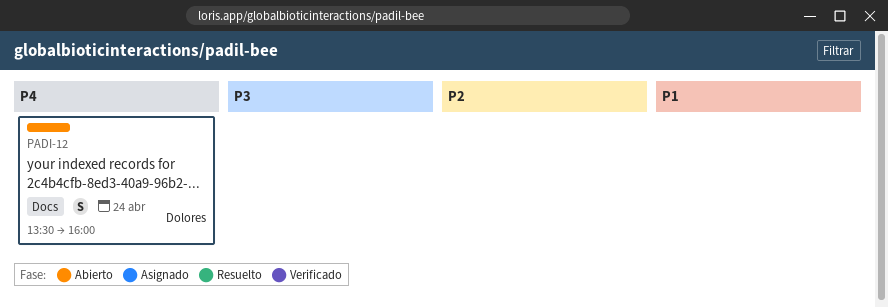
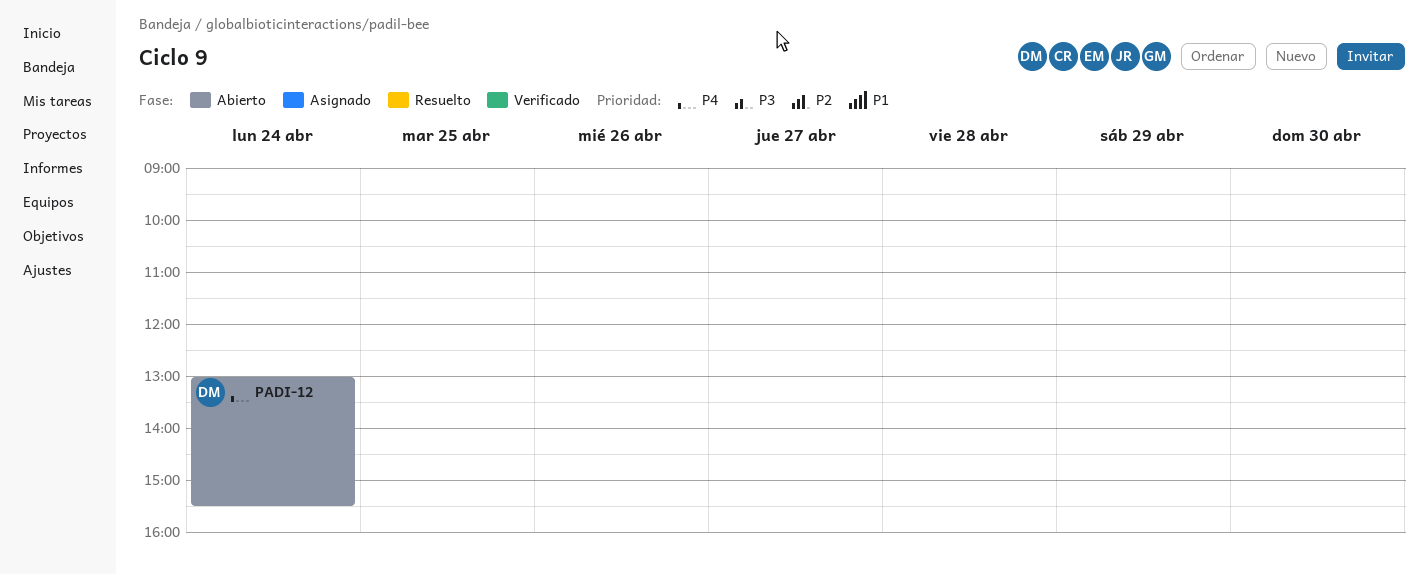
PADI-12, begins: 13:30 -> 13:00
PADI-12, ends: 16:00 -> 15:30

